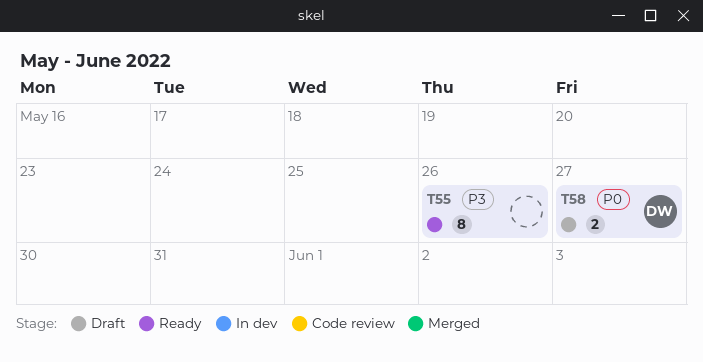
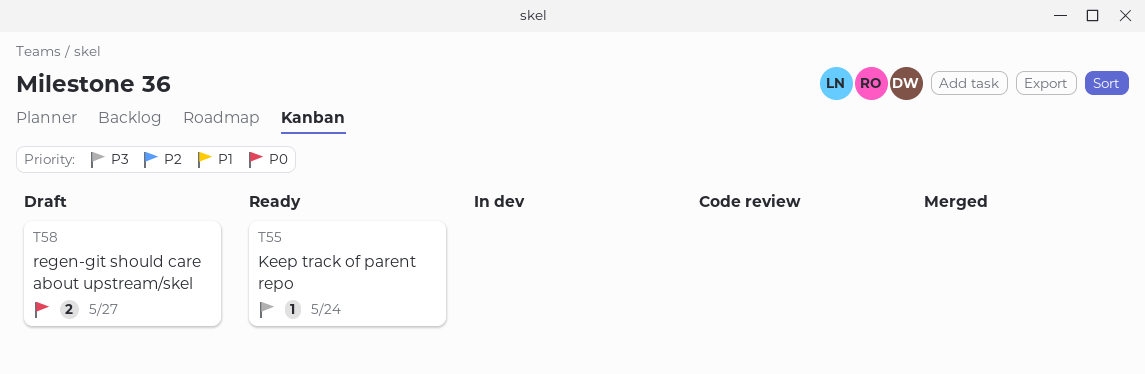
T55, estimate: 8 -> 1
T55, due: May 26 -> May 24

